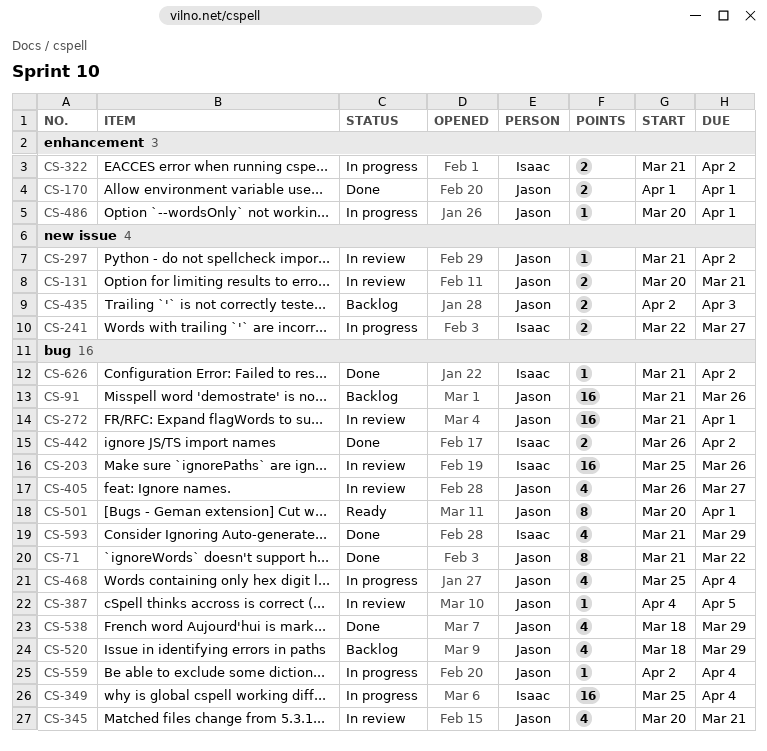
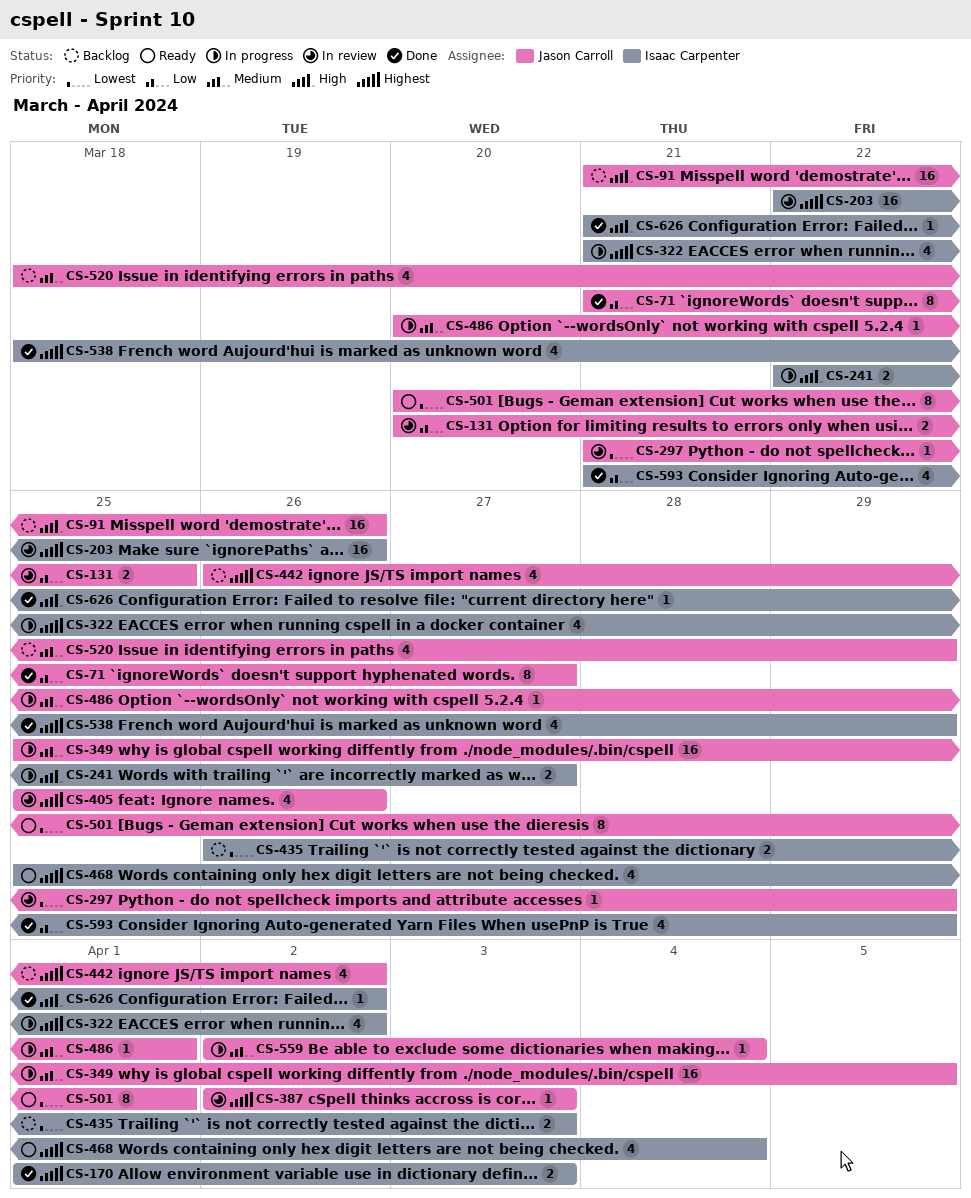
CS-71, due: Mar 22 -> Mar 27
CS-131, due: Mar 21 -> Mar 25
CS-170, owner: Jason Carroll -> Isaac Carpenter
CS-170, due: Apr 1 -> Apr 3
CS-203, start: Mar 25 -> Mar 22
CS-272: present -> none
CS-297, due: Apr 2 -> Mar 29
CS-322, estimate: 2 -> 4
CS-345: present -> none
CS-349, owner: Isaac Carpenter -> Jason Carroll
CS-349, due: Apr 4 -> Apr 5
CS-387, start: Apr 4 -> Apr 2
CS-387, due: Apr 5 -> Apr 3
CS-405, start: Mar 26 -> Mar 25
CS-405, due: Mar 27 -> Mar 26
CS-435, owner: Jason Carroll -> Isaac Carpenter
CS-435, start: Apr 2 -> Mar 26
CS-442, status: Done -> Backlog
CS-442, owner: Isaac Carpenter -> Jason Carroll
CS-442, estimate: 2 -> 4
CS-468, status: In progress -> Ready
CS-468, owner: Jason Carroll -> Isaac Carpenter
CS-538, owner: Jason Carroll -> Isaac Carpenter

